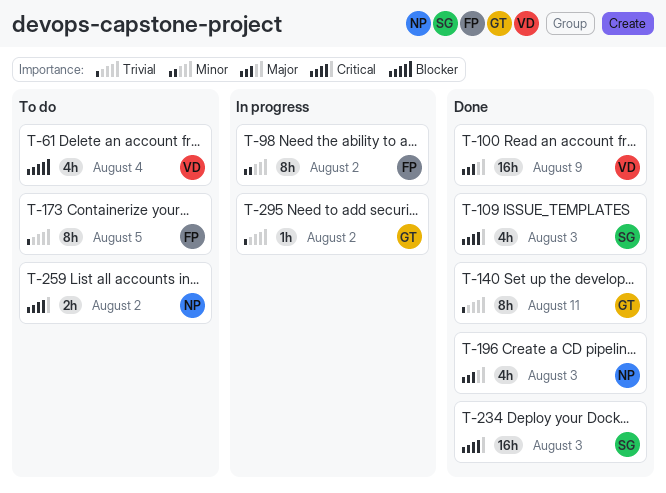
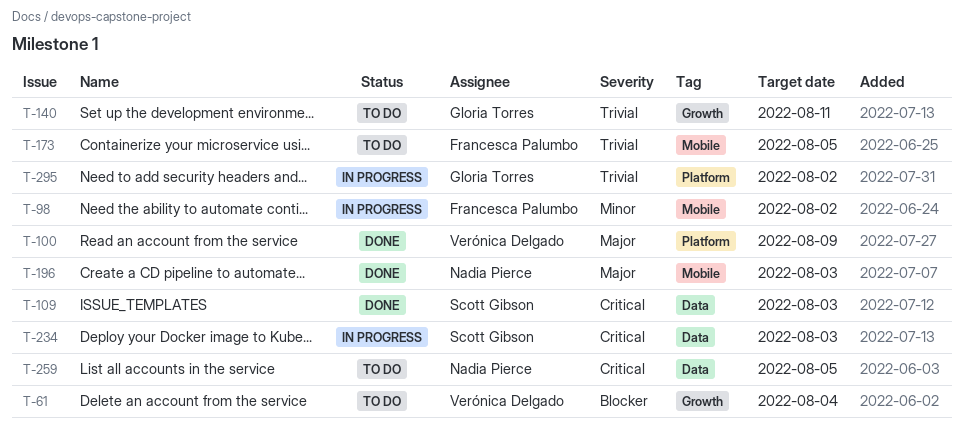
T-140, status: Done -> To do
T-234, status: Done -> In progress
T-259, due: Aug 2 -> Aug 5

